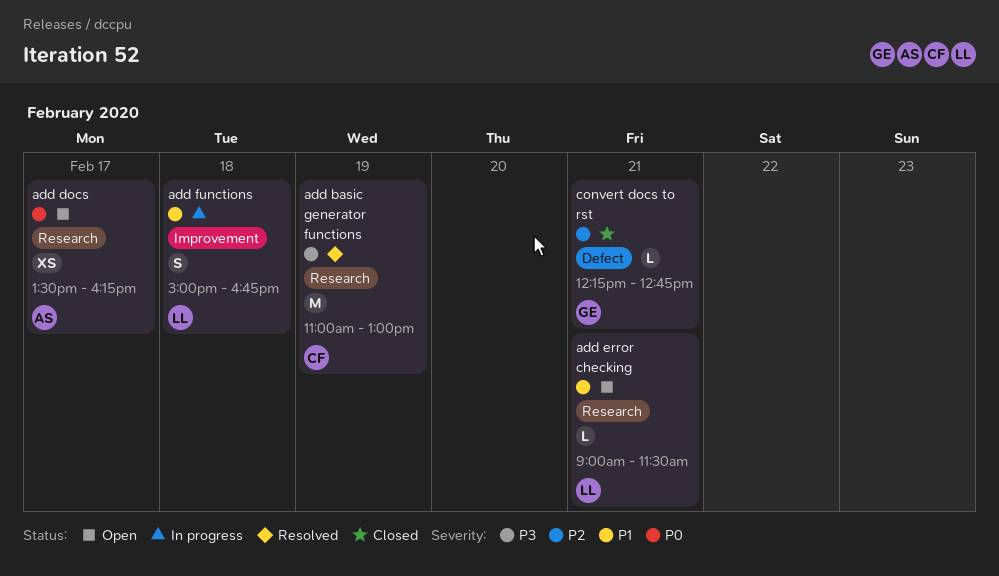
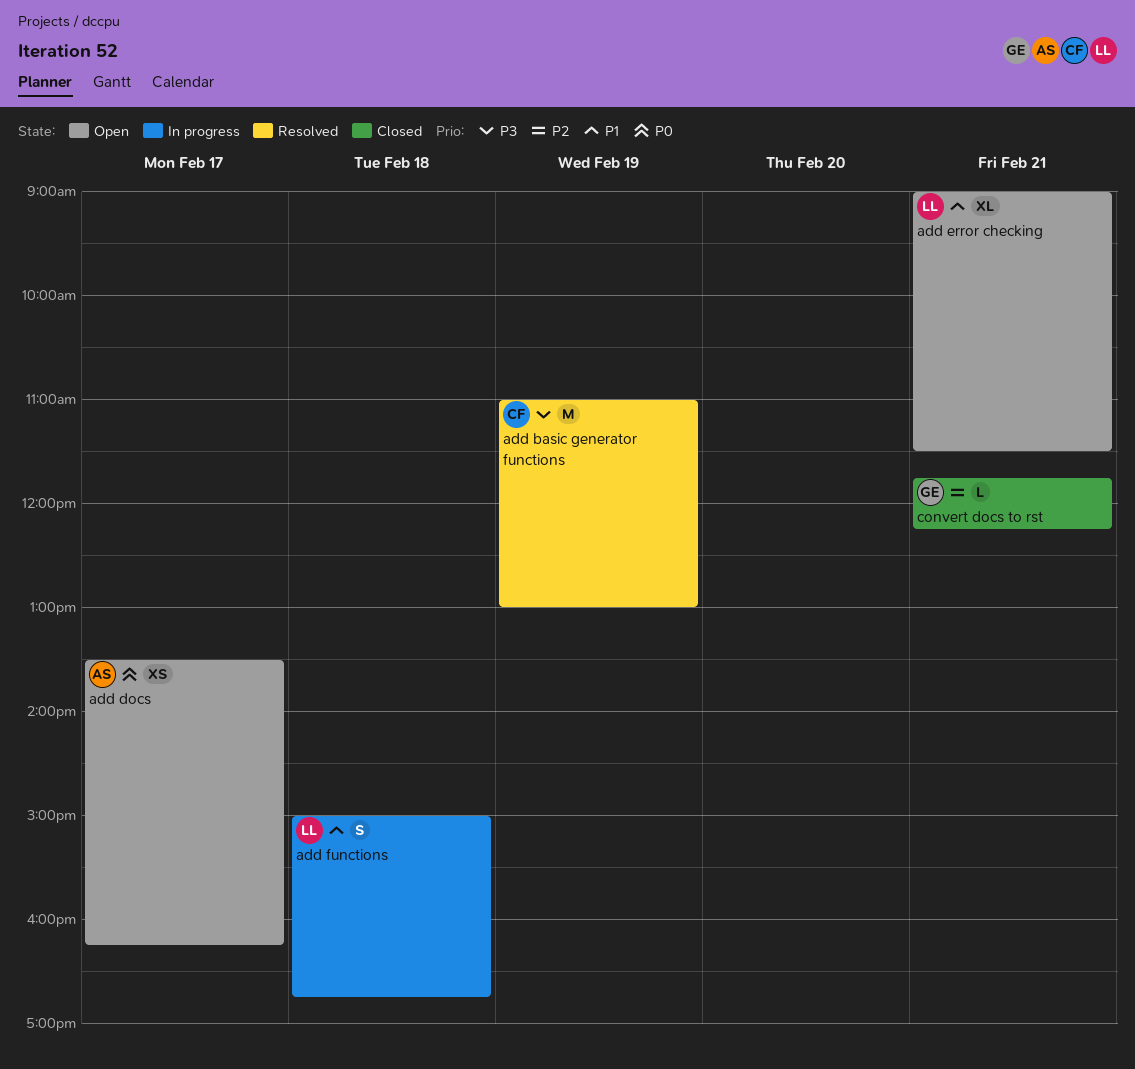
add error checking, estimate: L -> XL
convert docs to rst, begins: 12:15 -> 11:45
convert docs to rst, ends: 12:45 -> 12:15

